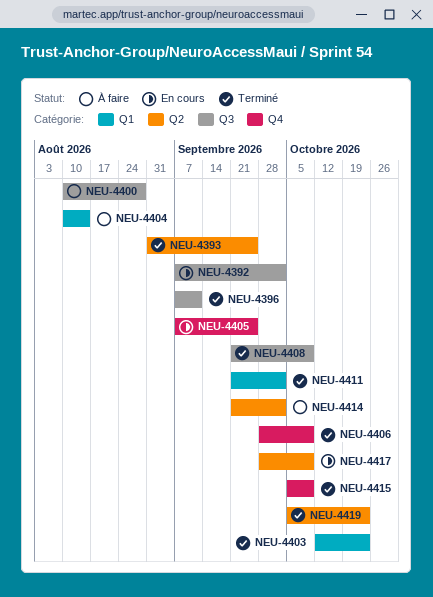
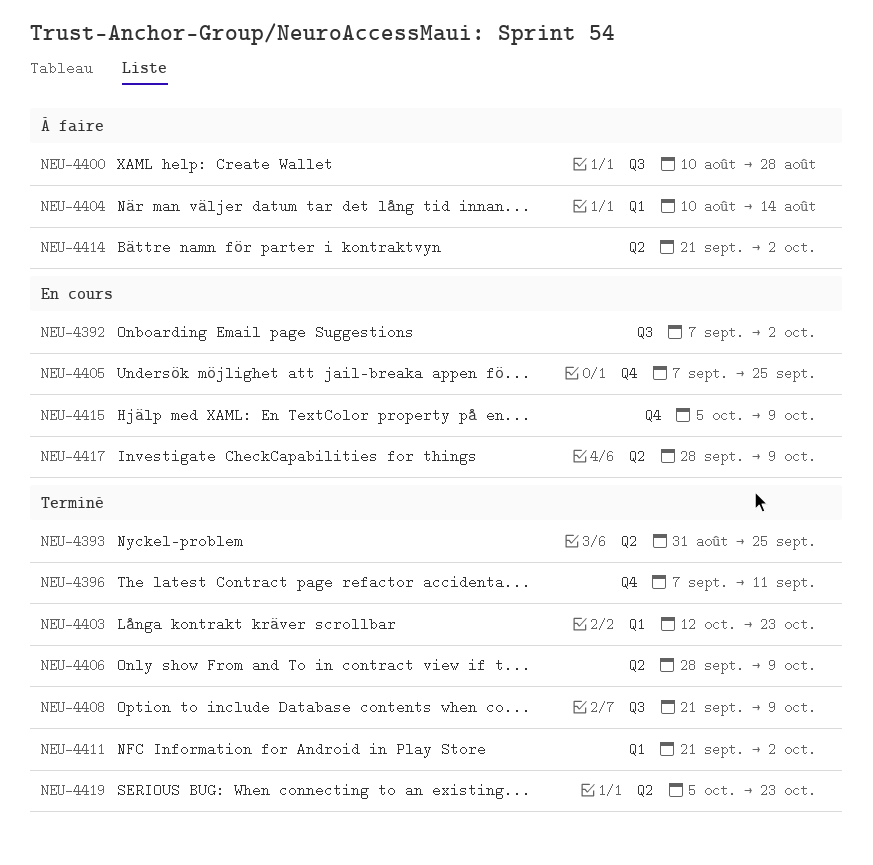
NEU-4396, label: Q3 -> Q4
NEU-4406, label: Q4 -> Q2
NEU-4415, status: Terminé -> En cours

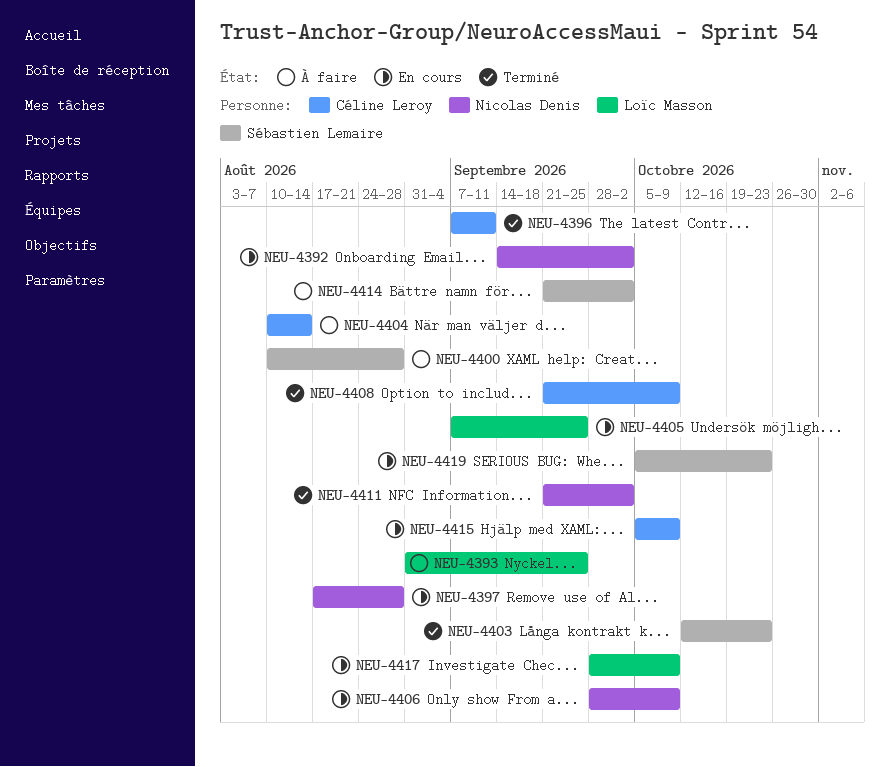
NEU-4392, start: Sep 7 -> Sep 14
NEU-4393, status: Terminé -> À faire
NEU-4397: none -> present
NEU-4406, status: Terminé -> En cours
NEU-4419, status: Terminé -> En cours

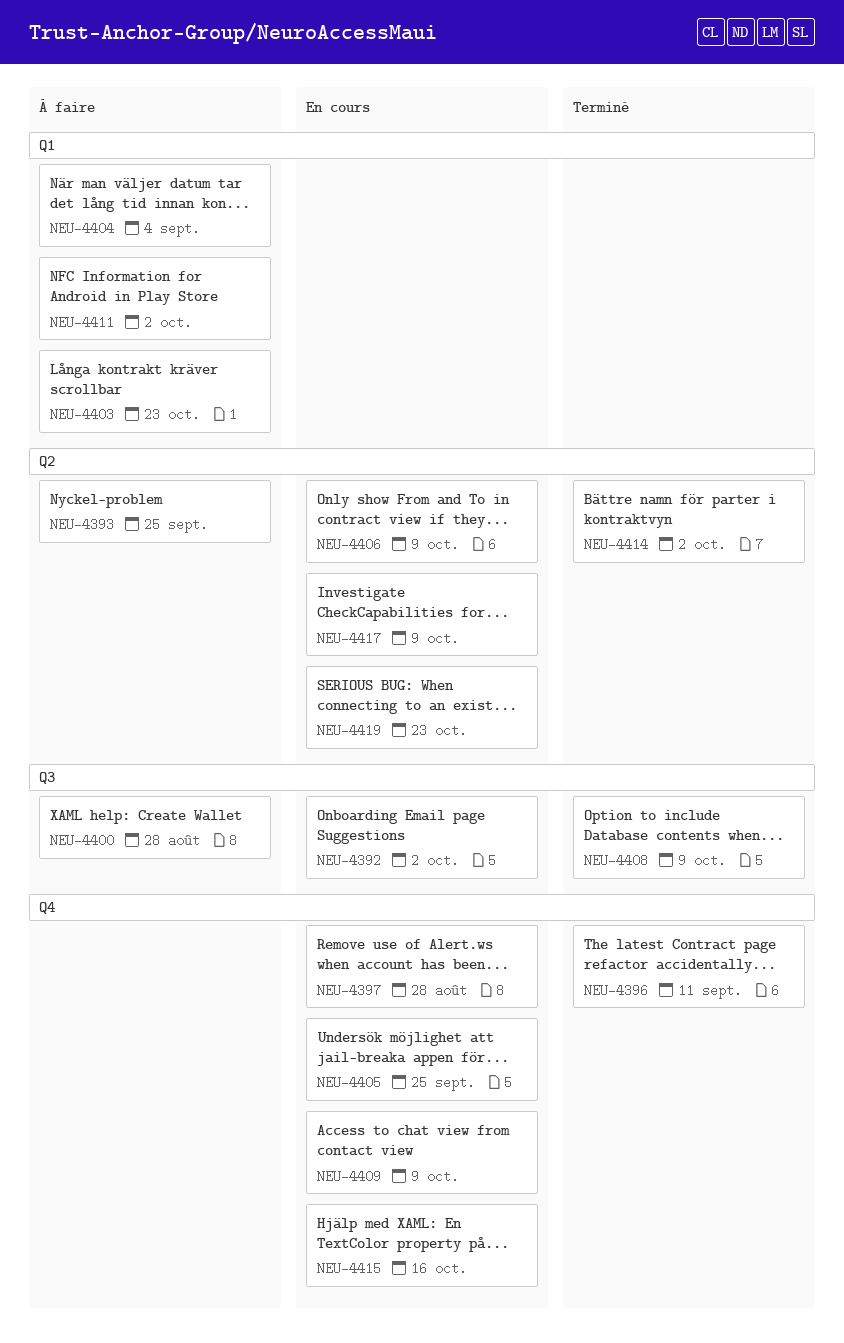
NEU-4403, status: Terminé -> À faire
NEU-4404, due: Aug 14 -> Sep 4
NEU-4409: none -> present
NEU-4411, status: Terminé -> À faire
NEU-4414, status: À faire -> Terminé
NEU-4415, due: Oct 9 -> Oct 16

